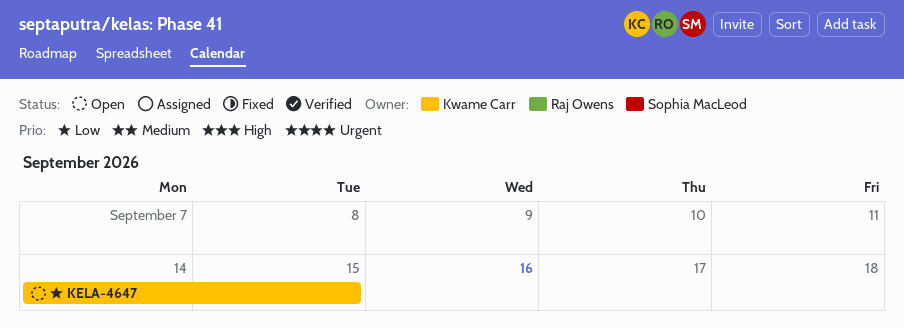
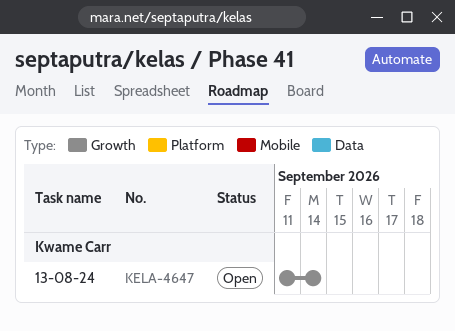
KELA-4647, start: Sep 14 -> Sep 11
KELA-4647, due: Sep 15 -> Sep 14

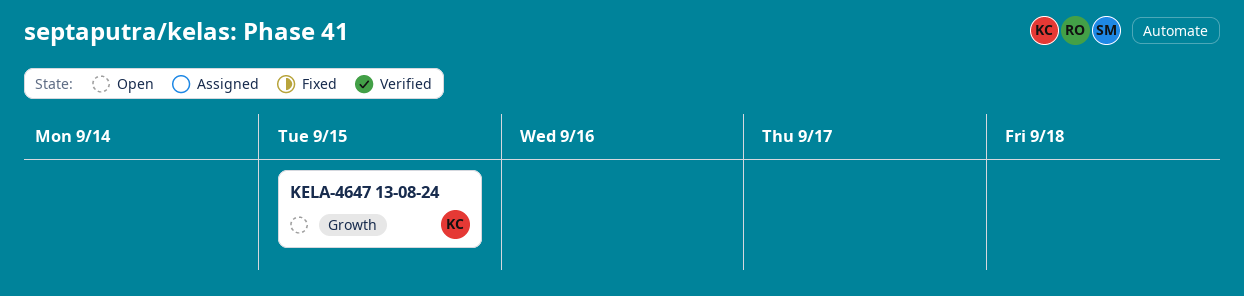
KELA-4647, due: Sep 14 -> Sep 15

